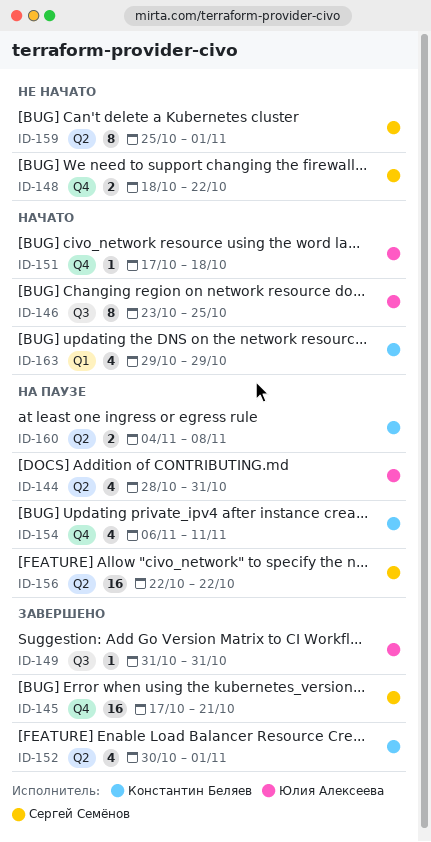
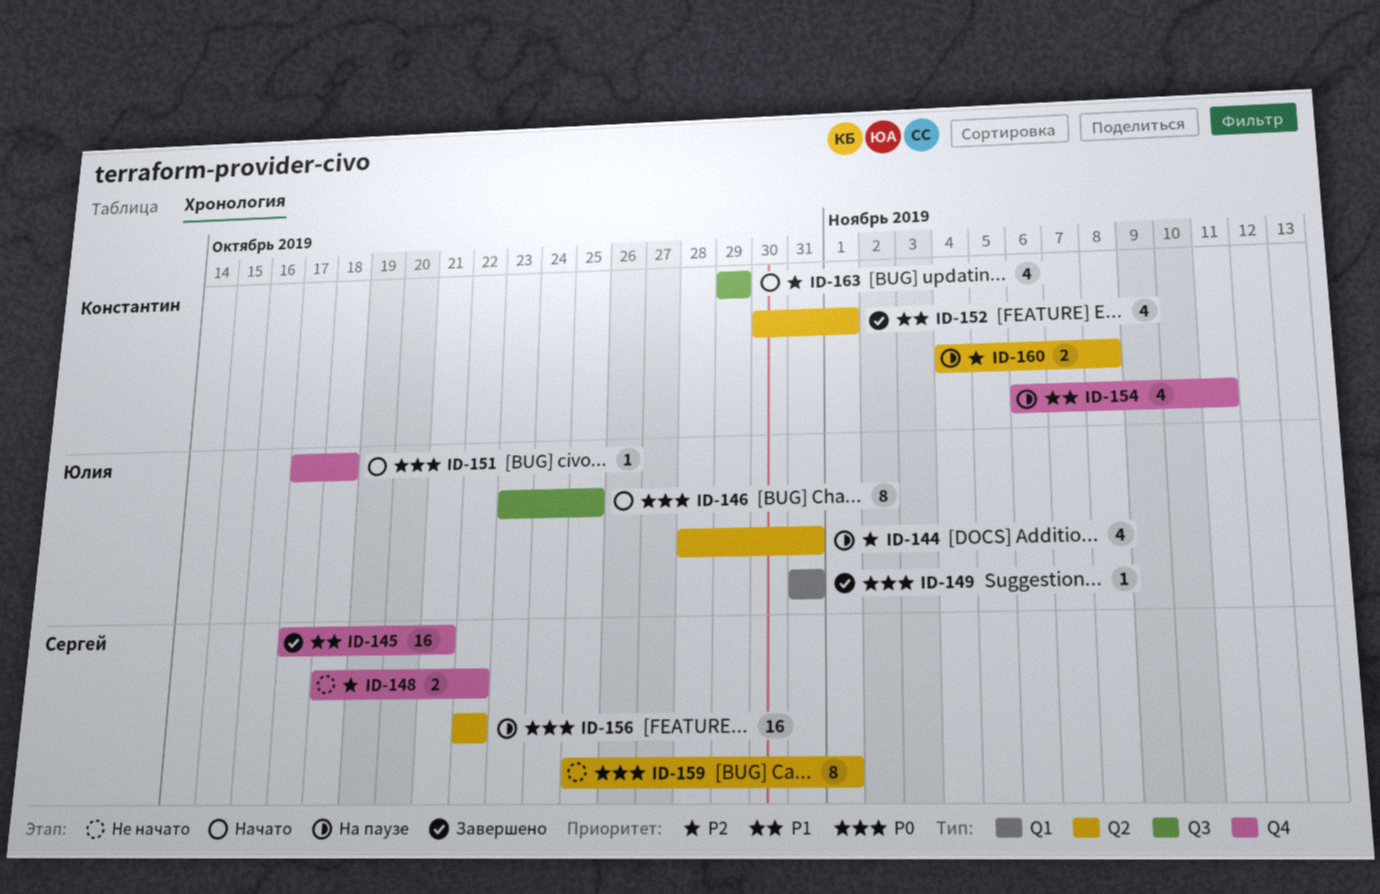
ID-149, label: Q3 -> Q1
ID-163, label: Q1 -> Q3

